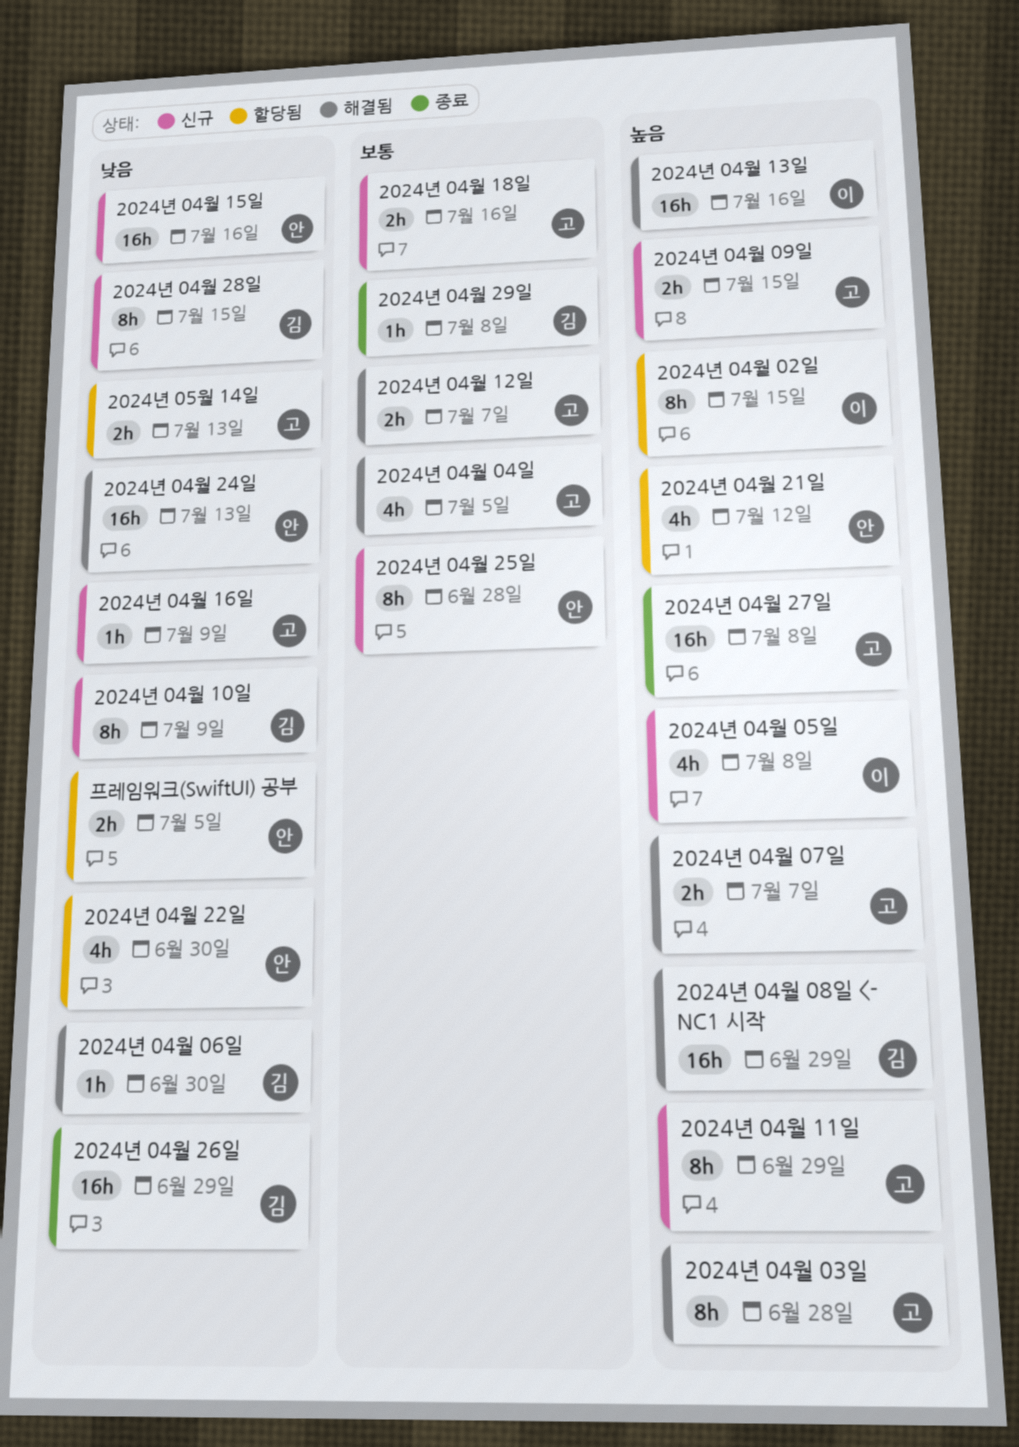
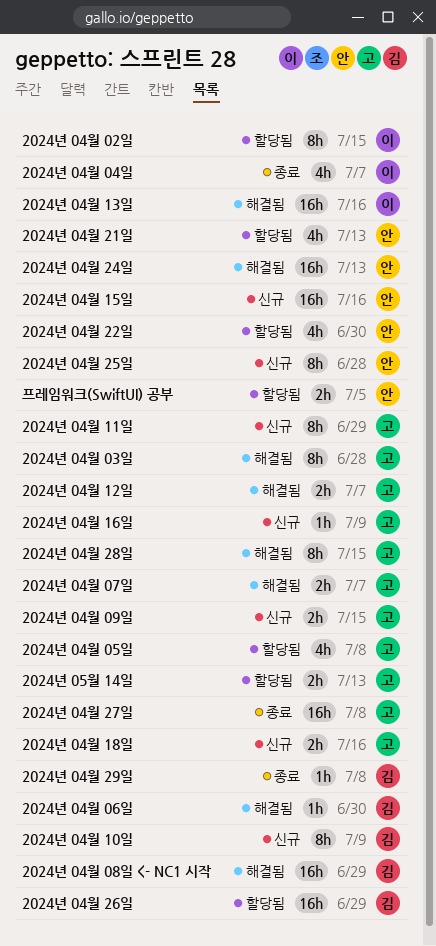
2024년 04월 04일, status: 해결됨 -> 종료
2024년 04월 04일, owner: 고 -> 이
2024년 04월 04일, due: Jul 5 -> Jul 7
2024년 04월 05일, status: 신규 -> 할당됨
2024년 04월 05일, owner: 이 -> 고
2024년 04월 21일, due: Jul 12 -> Jul 13
2024년 04월 26일, status: 종료 -> 할당됨
2024년 04월 28일, status: 신규 -> 해결됨
2024년 04월 28일, owner: 김 -> 고

